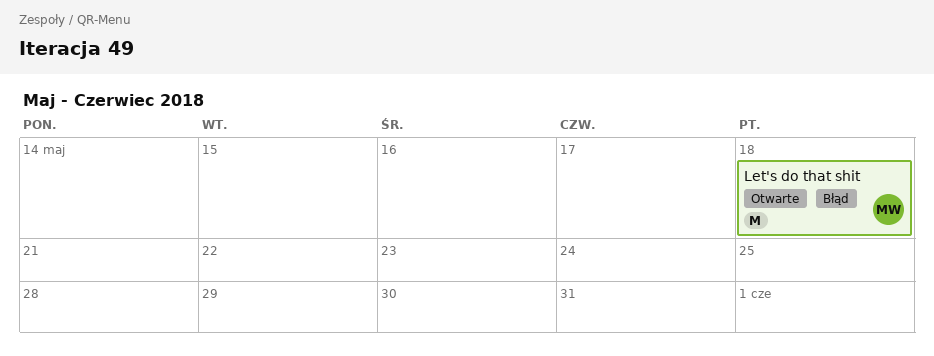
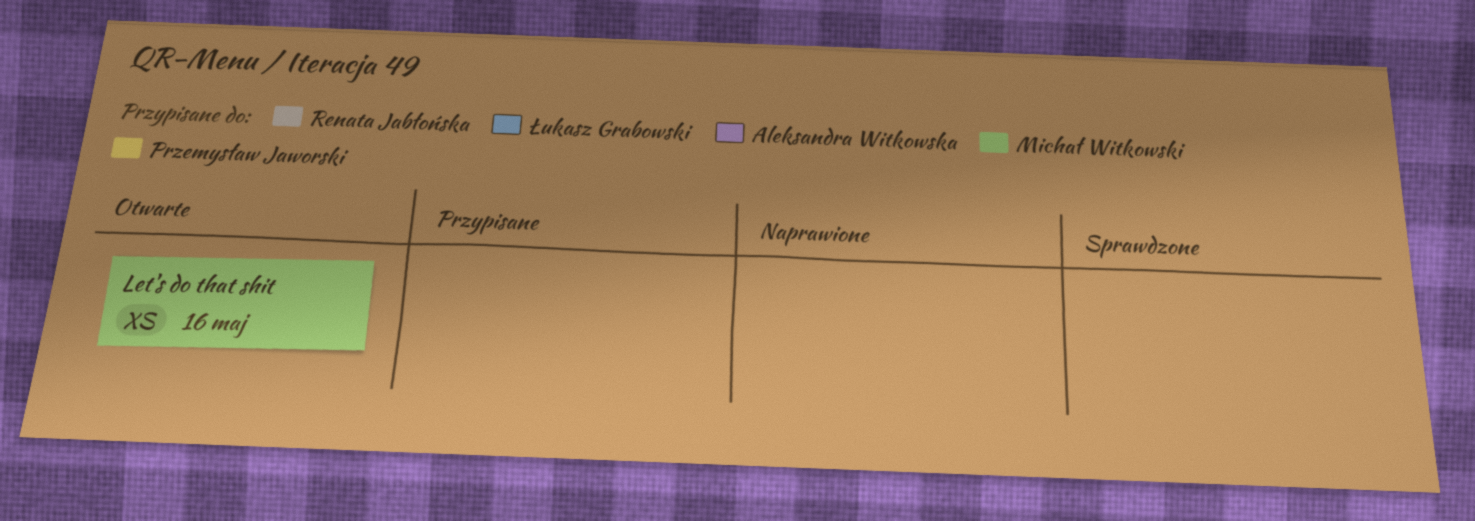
Let's do that shit, estimate: M -> XS
Let's do that shit, due: May 18 -> May 16

